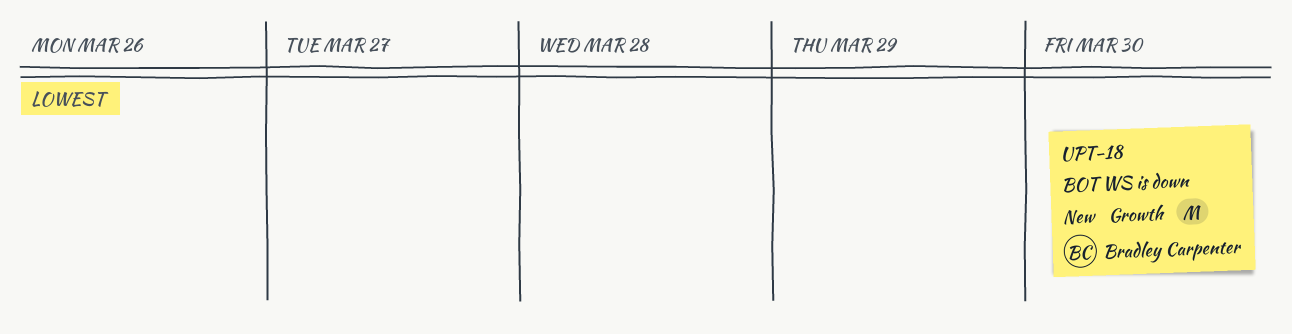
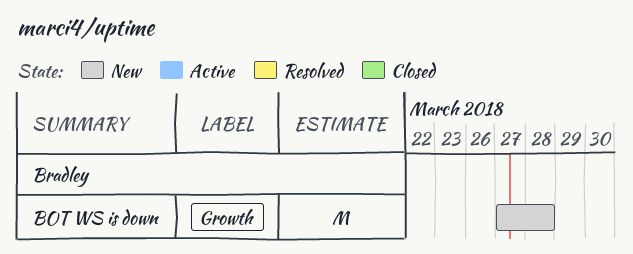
BOT WS is down, due: Mar 30 -> Mar 28

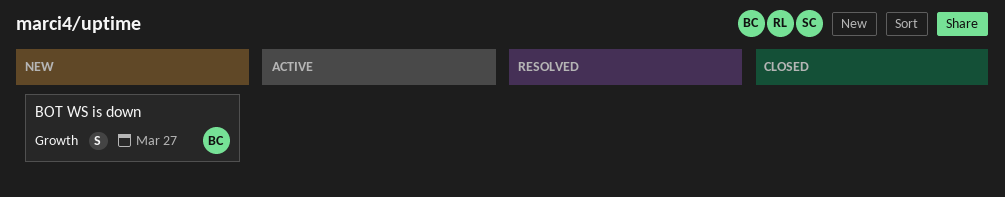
BOT WS is down, estimate: M -> S
BOT WS is down, due: Mar 28 -> Mar 27

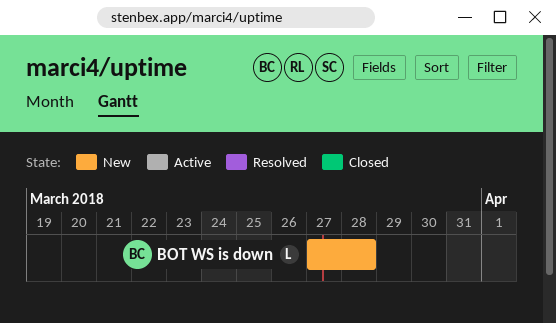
BOT WS is down, estimate: S -> L
BOT WS is down, due: Mar 27 -> Mar 28

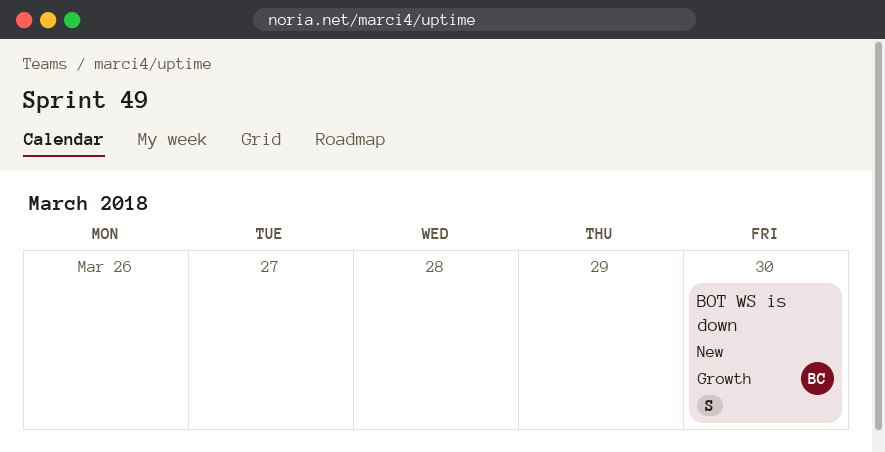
BOT WS is down, estimate: L -> S
BOT WS is down, due: Mar 28 -> Mar 30

